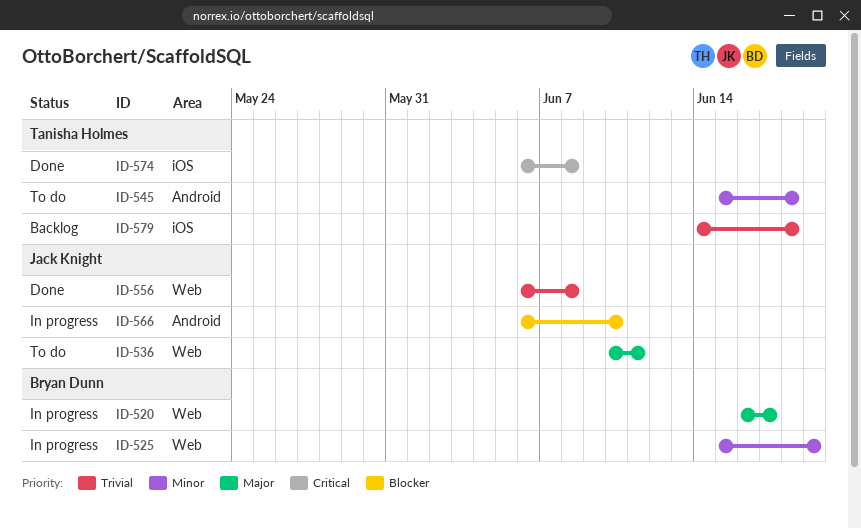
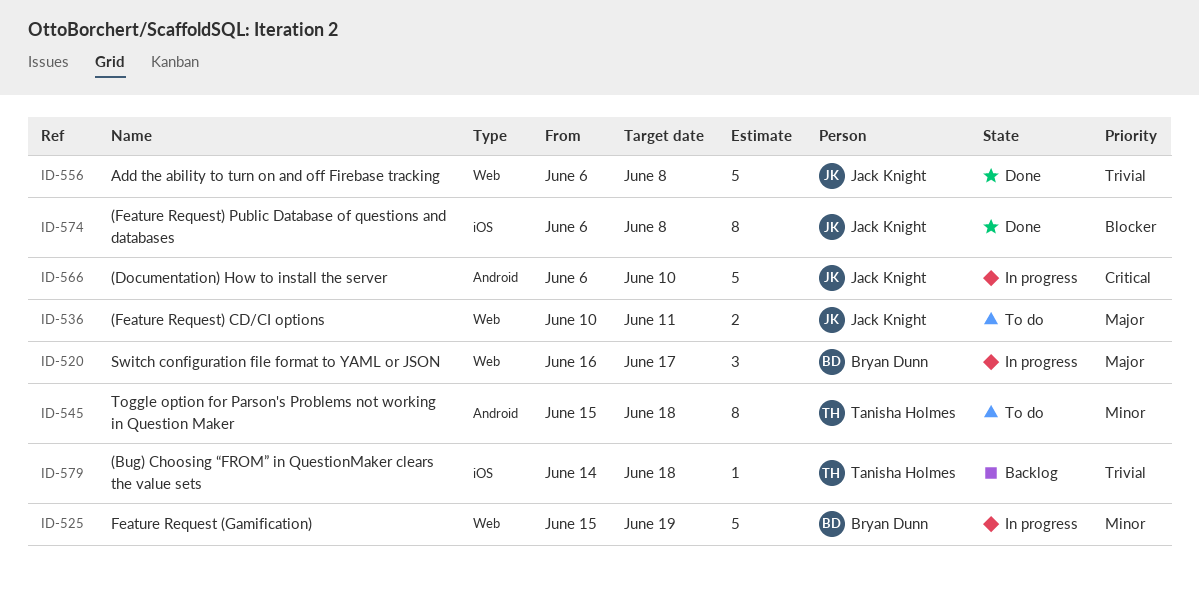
ID-566, priority: Blocker -> Critical
ID-574, owner: Tanisha Holmes -> Jack Knight
ID-574, priority: Critical -> Blocker

